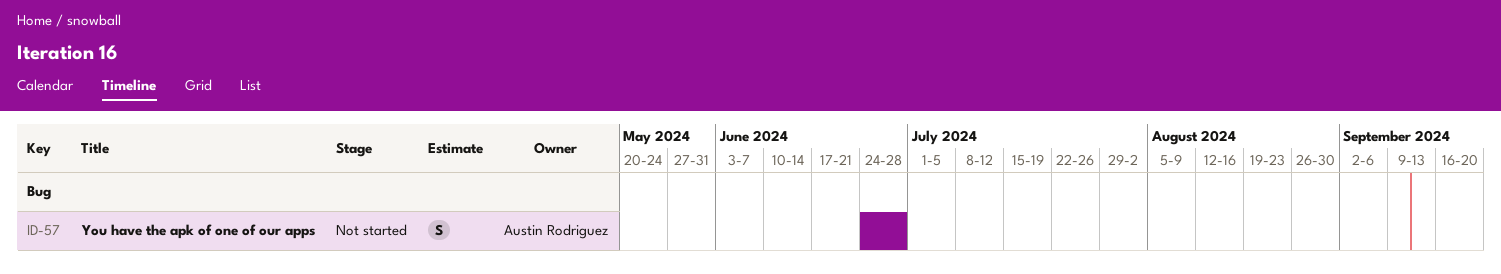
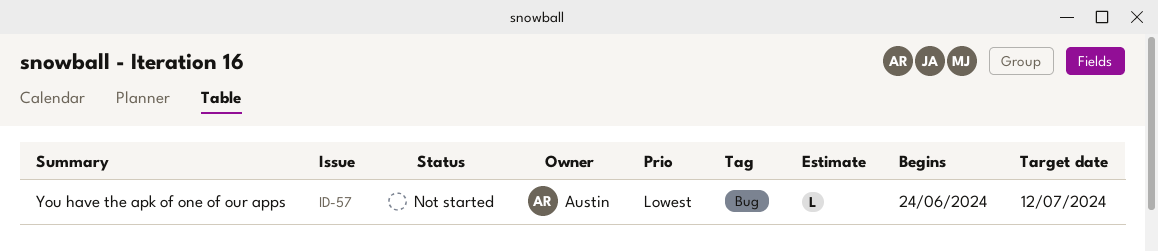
ID-57, estimate: S -> L
ID-57, due: Jun 28 -> Jul 12

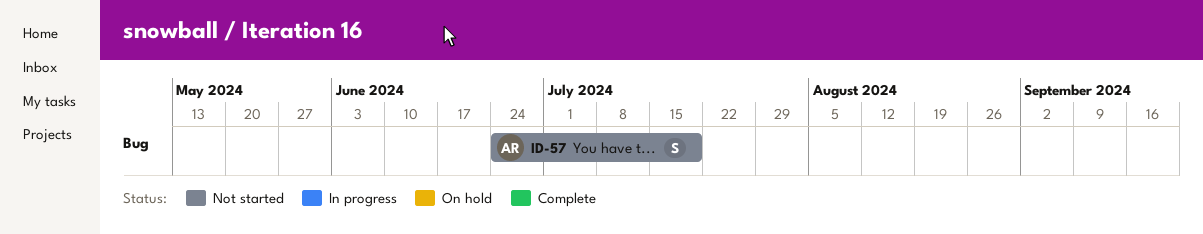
ID-57, estimate: L -> S
ID-57, due: Jul 12 -> Jul 19

